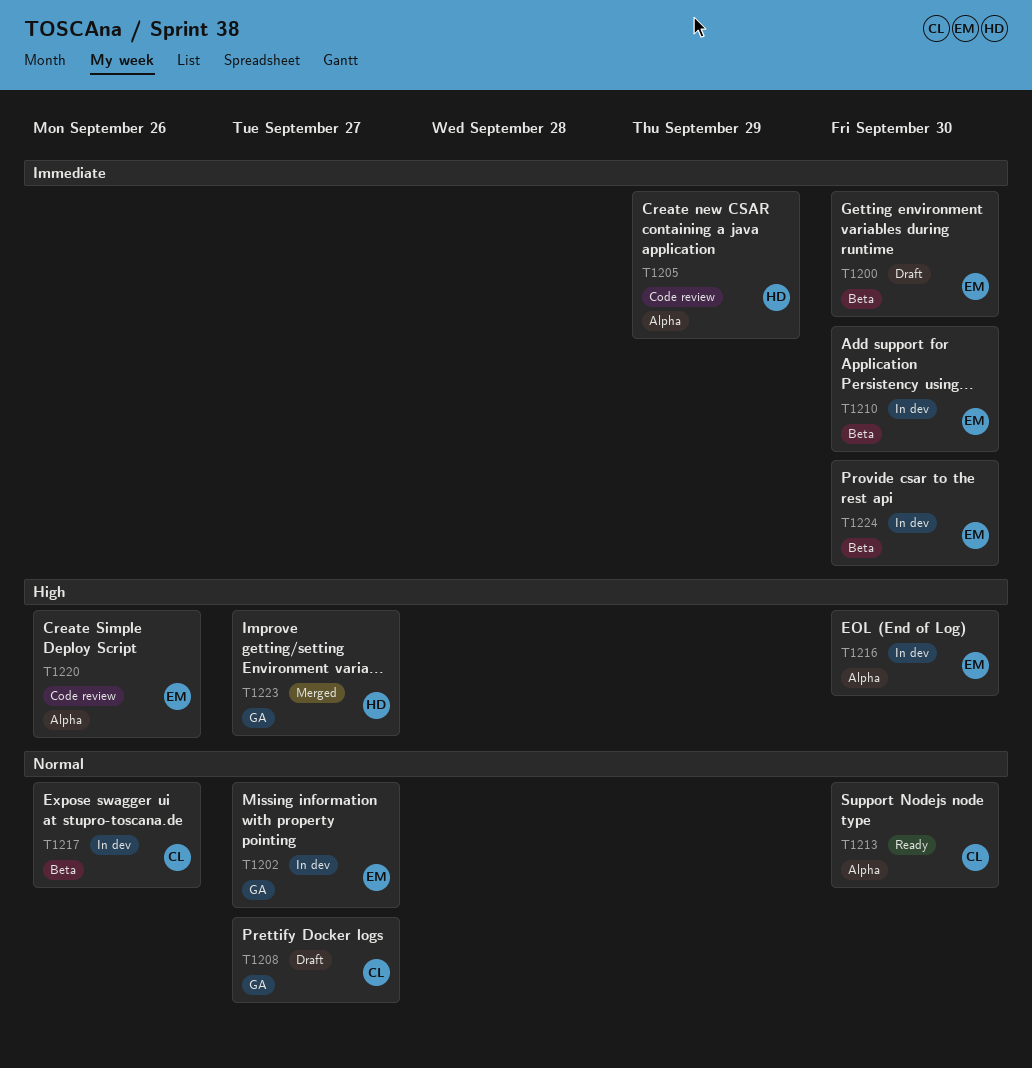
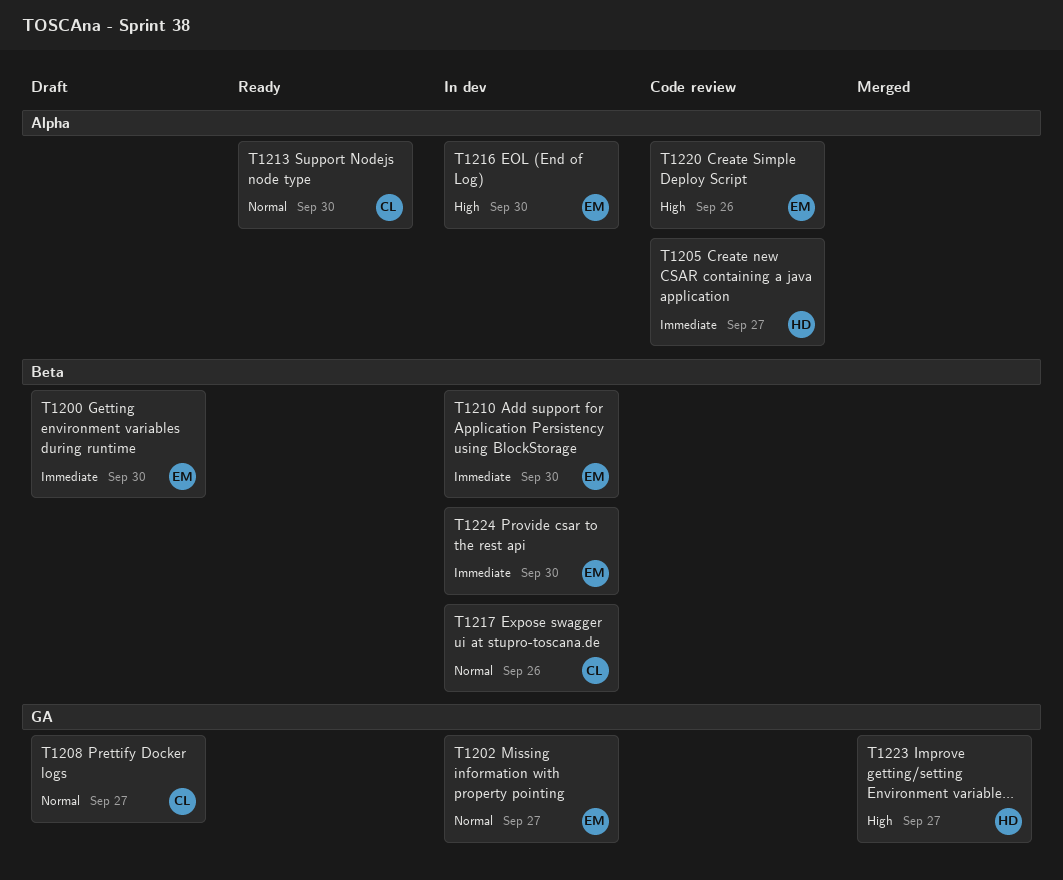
T1205, due: Sep 29 -> Sep 27

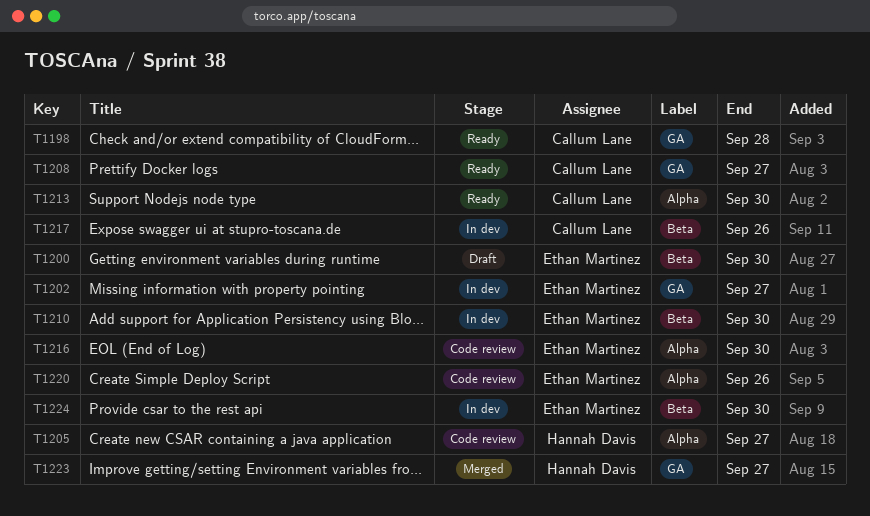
T1198: none -> present
T1208, status: Draft -> Ready
T1216, status: In dev -> Code review

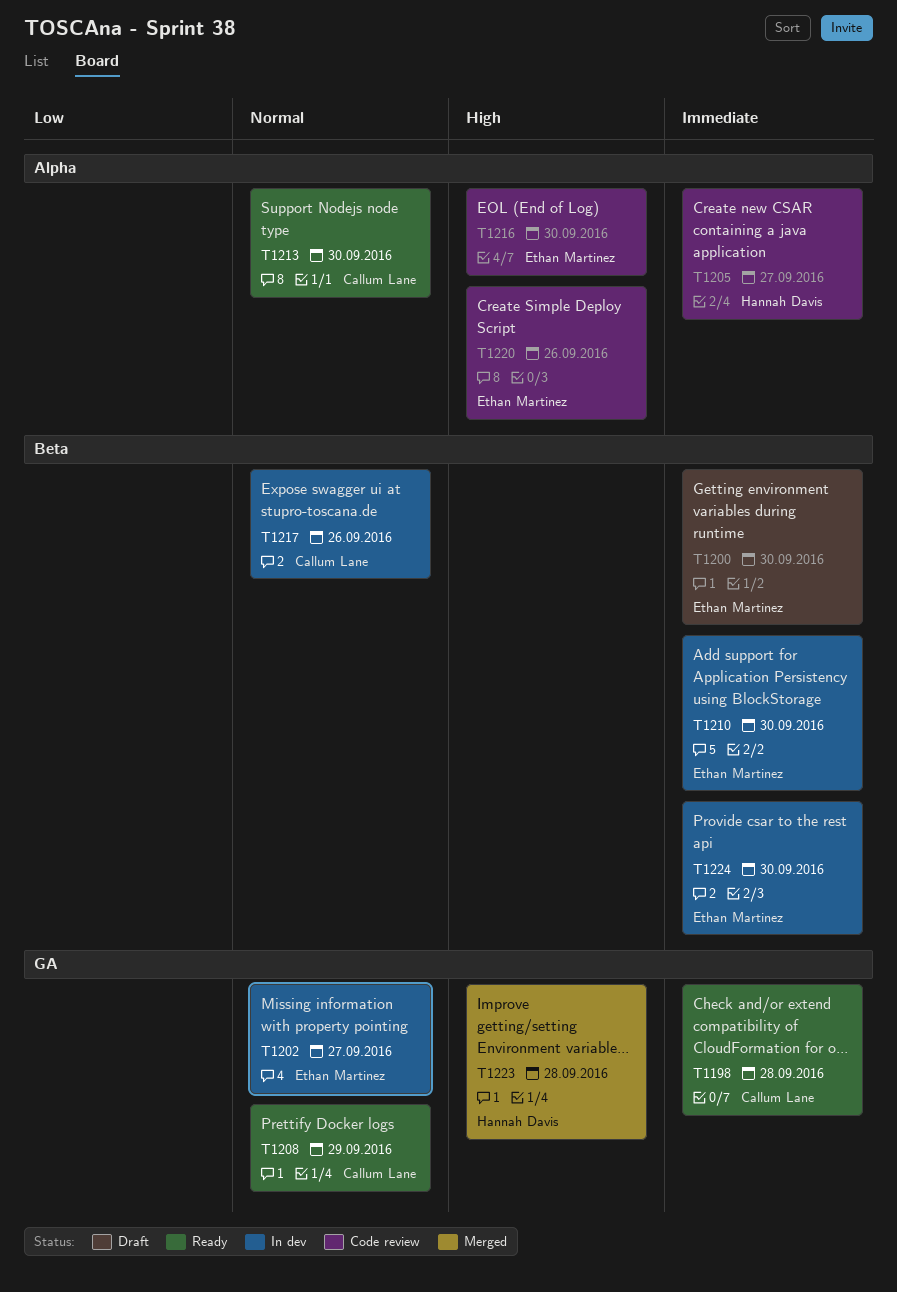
T1208, due: Sep 27 -> Sep 29
T1223, due: Sep 27 -> Sep 28

